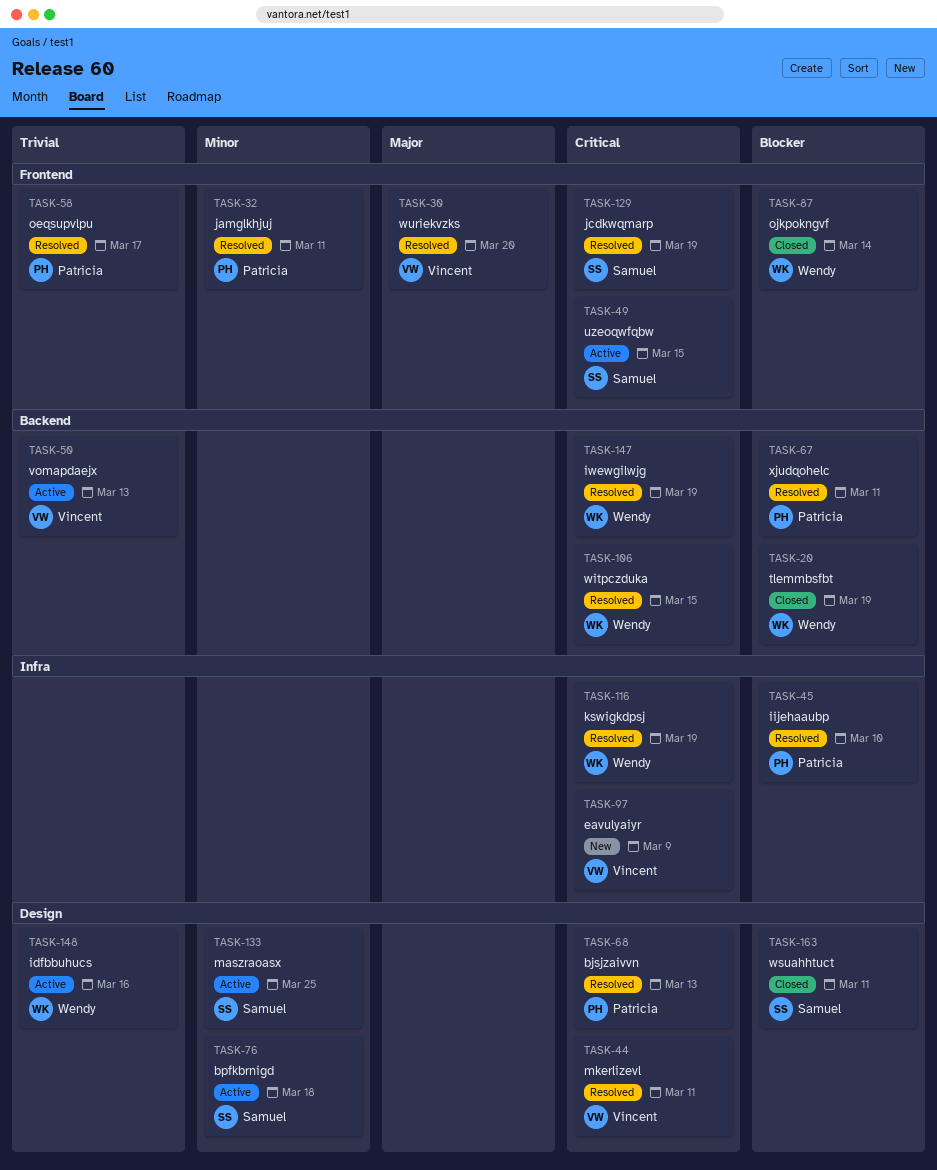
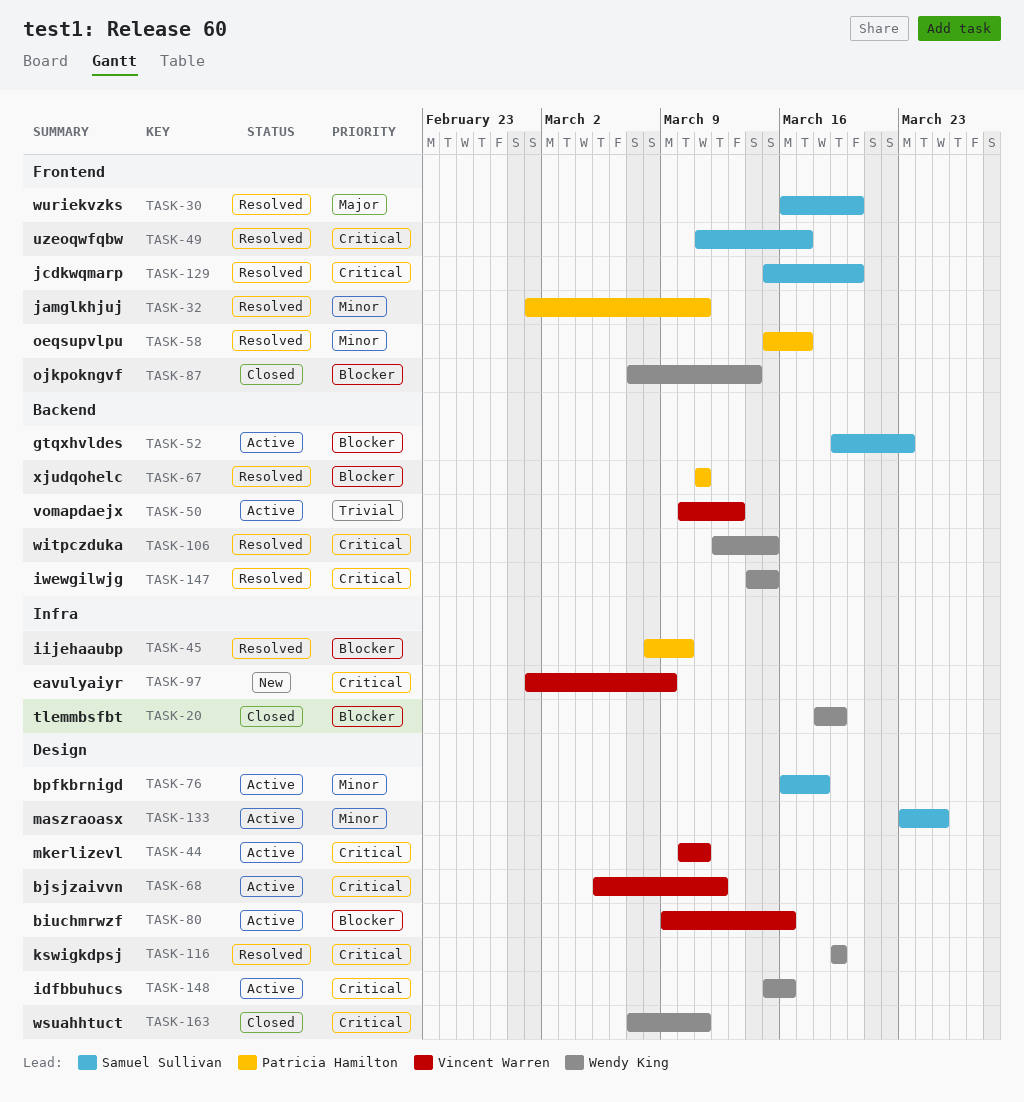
TASK-20, label: Backend -> Infra
TASK-30, owner: Vincent Warren -> Samuel Sullivan
TASK-44, status: Resolved -> Active
TASK-49, status: Active -> Resolved
TASK-49, due: Mar 15 -> Mar 17
TASK-52: none -> present
TASK-58, priority: Trivial -> Minor
TASK-68, status: Resolved -> Active
TASK-68, owner: Patricia Hamilton -> Vincent Warren
TASK-68, due: Mar 13 -> Mar 12
TASK-80: none -> present
TASK-116, label: Infra -> Design
TASK-129, due: Mar 19 -> Mar 20
TASK-147, due: Mar 19 -> Mar 15
TASK-148, priority: Trivial -> Critical
TASK-163, owner: Samuel Sullivan -> Wendy King
TASK-163, priority: Blocker -> Critical

